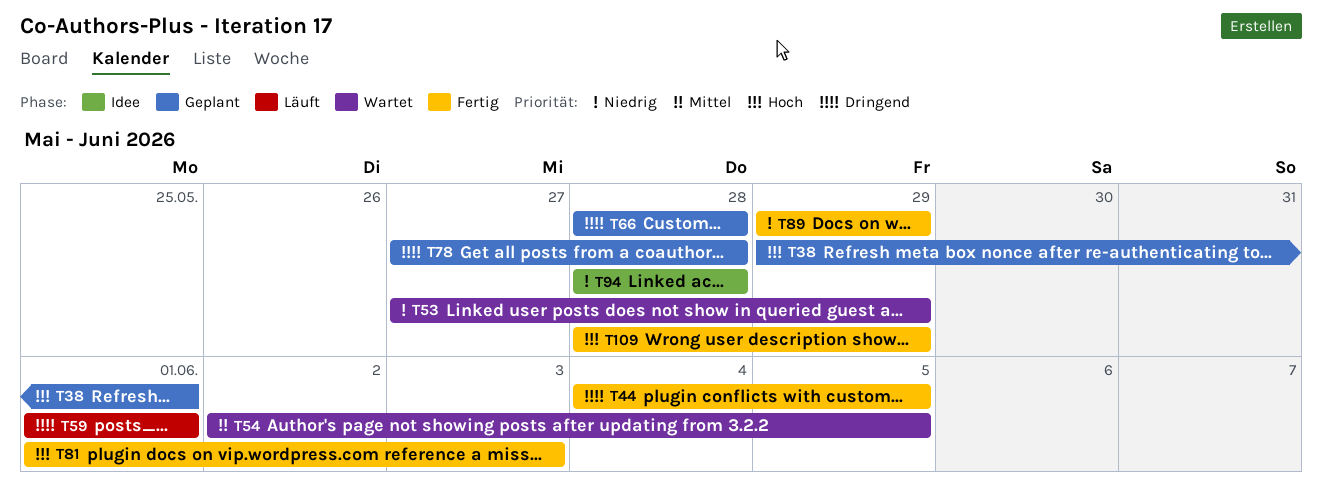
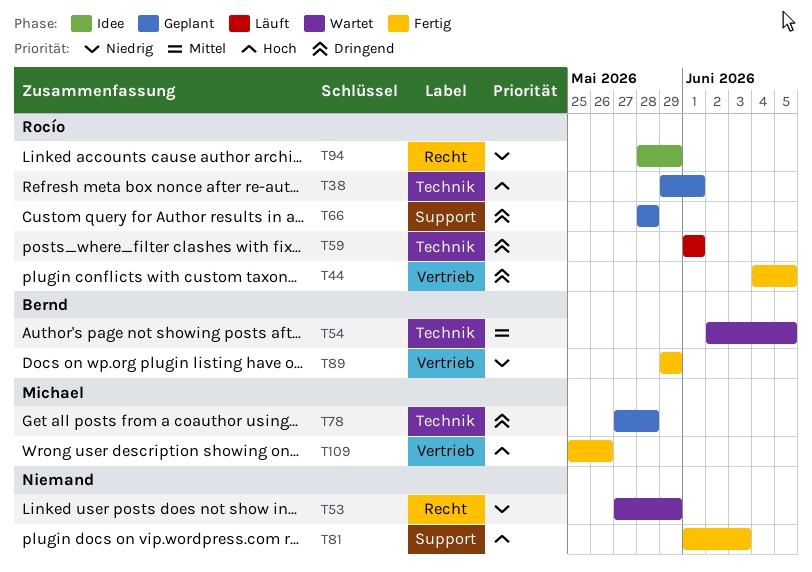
T94, due: May 28 -> May 29
T109, start: May 28 -> May 25
T109, due: May 29 -> May 26

